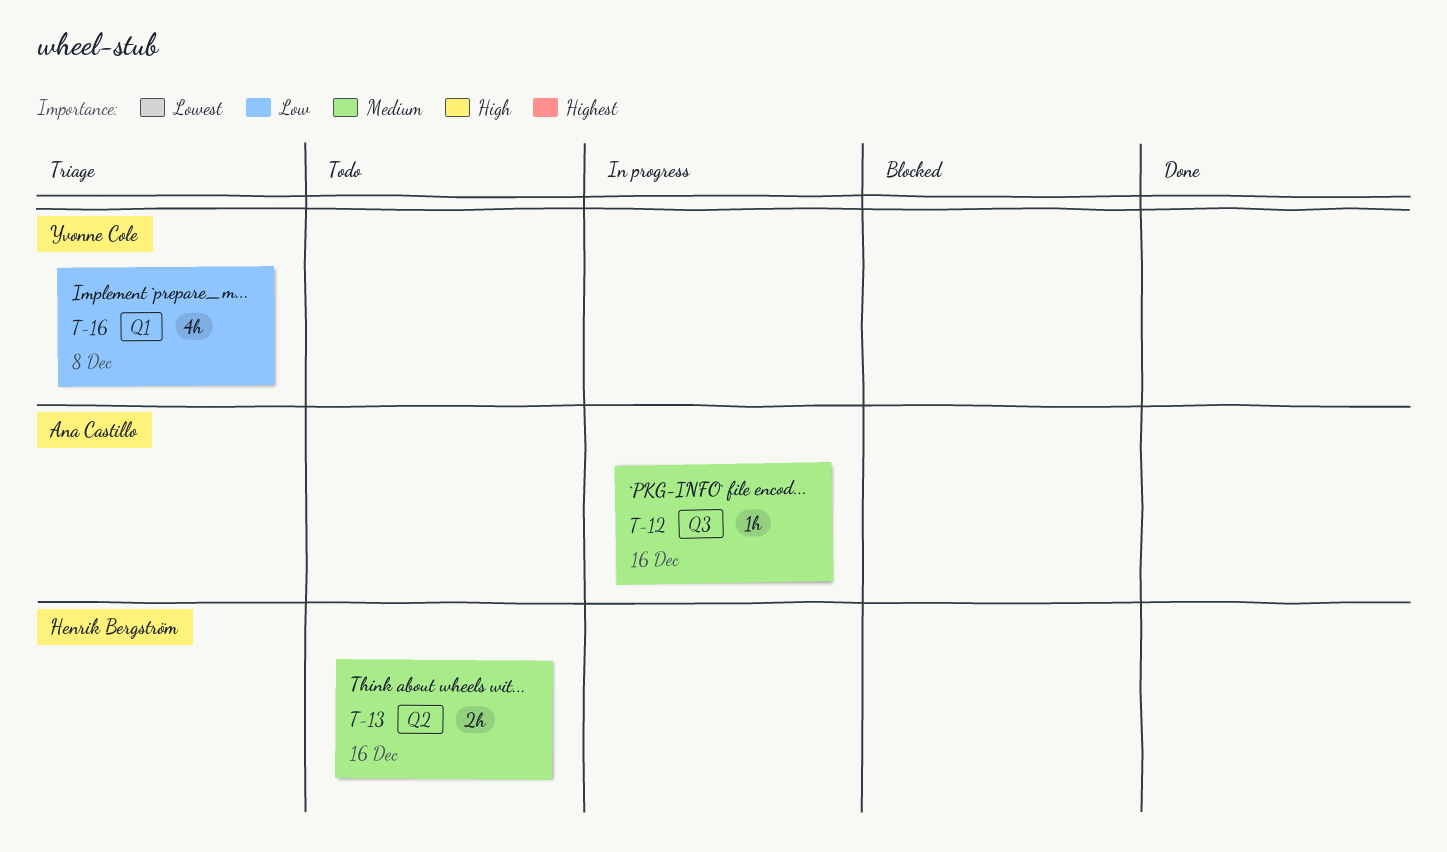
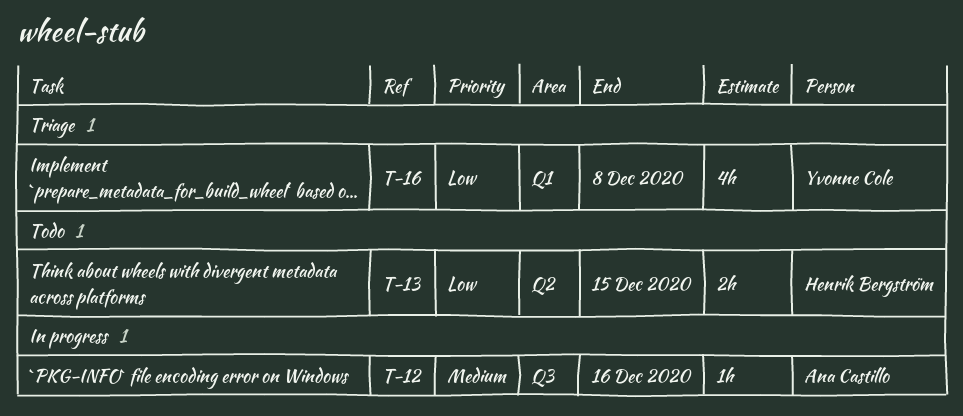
T-13, priority: Medium -> Low
T-13, due: Dec 16 -> Dec 15

